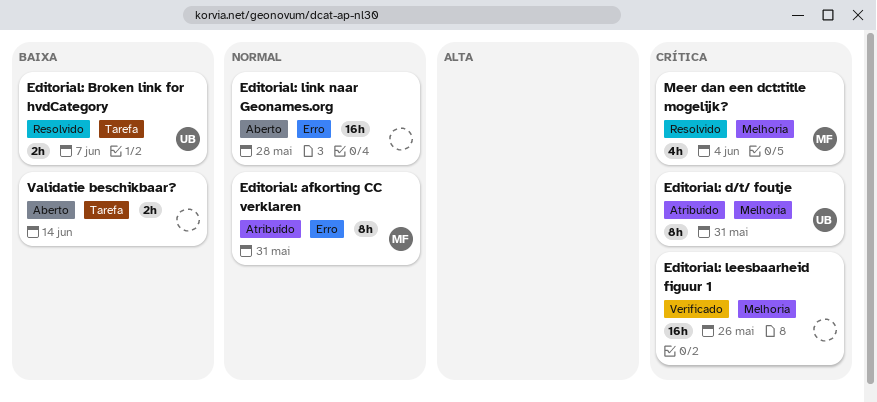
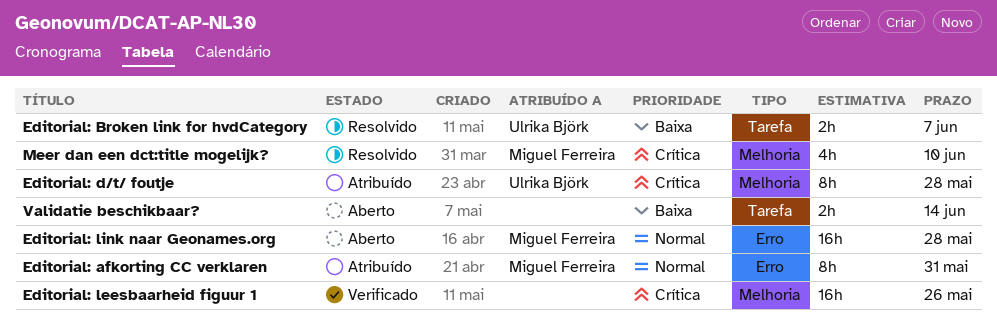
Editorial: d/t/ foutje, due: May 31 -> May 28
Editorial: link naar Geonames.org, owner: none -> Miguel Ferreira
Meer dan een dct:title mogelijk?, due: Jun 4 -> Jun 10

